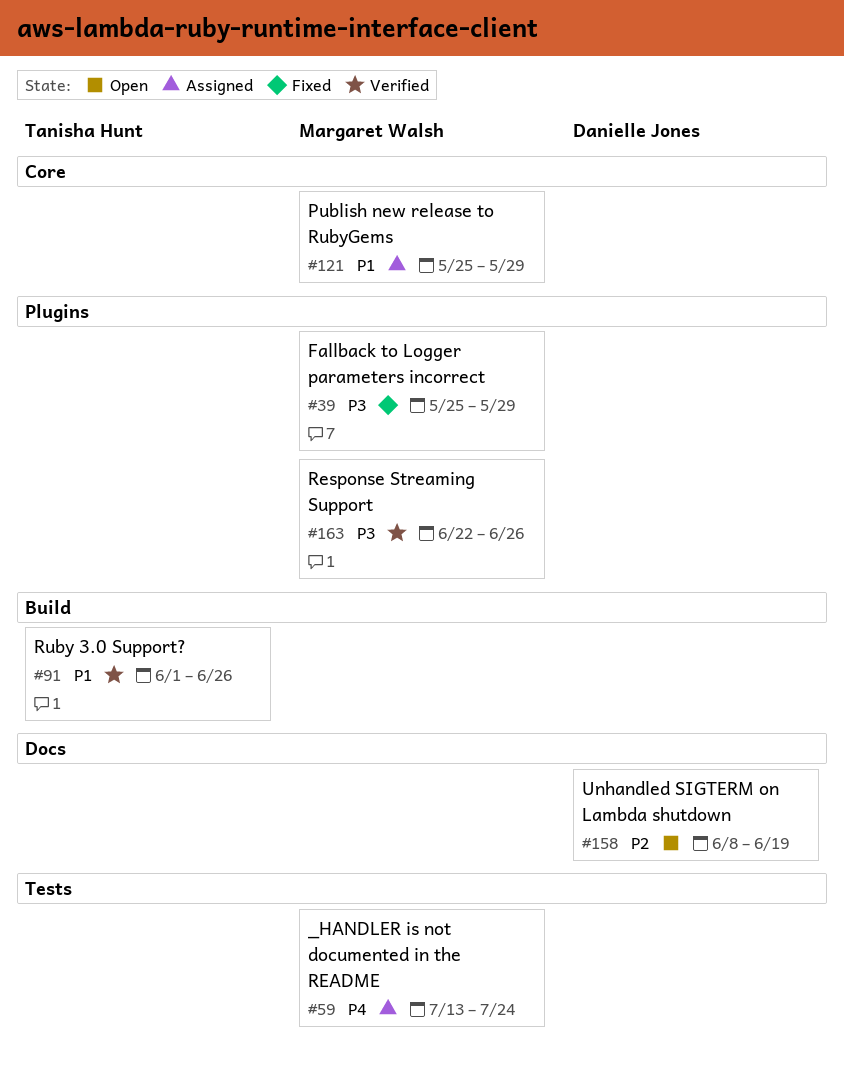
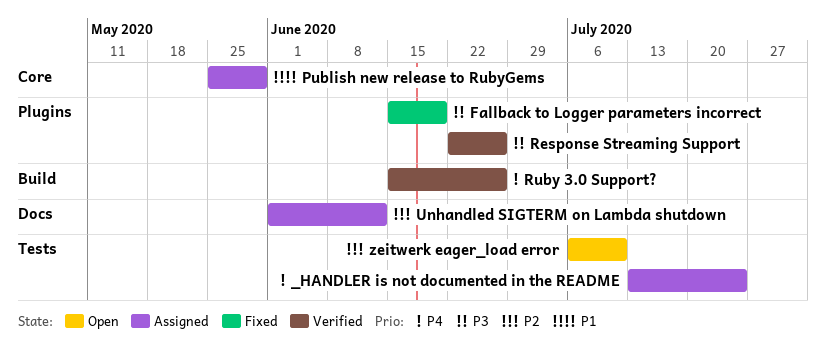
Fallback to Logger parameters incorrect, start: May 25 -> Jun 15
Fallback to Logger parameters incorrect, due: May 29 -> Jun 19
Ruby 3.0 Support?, priority: P1 -> P4
Ruby 3.0 Support?, start: Jun 1 -> Jun 15
Unhandled SIGTERM on Lambda shutdown, status: Open -> Assigned
Unhandled SIGTERM on Lambda shutdown, start: Jun 8 -> Jun 1
Unhandled SIGTERM on Lambda shutdown, due: Jun 19 -> Jun 12
zeitwerk eager_load error: none -> present

